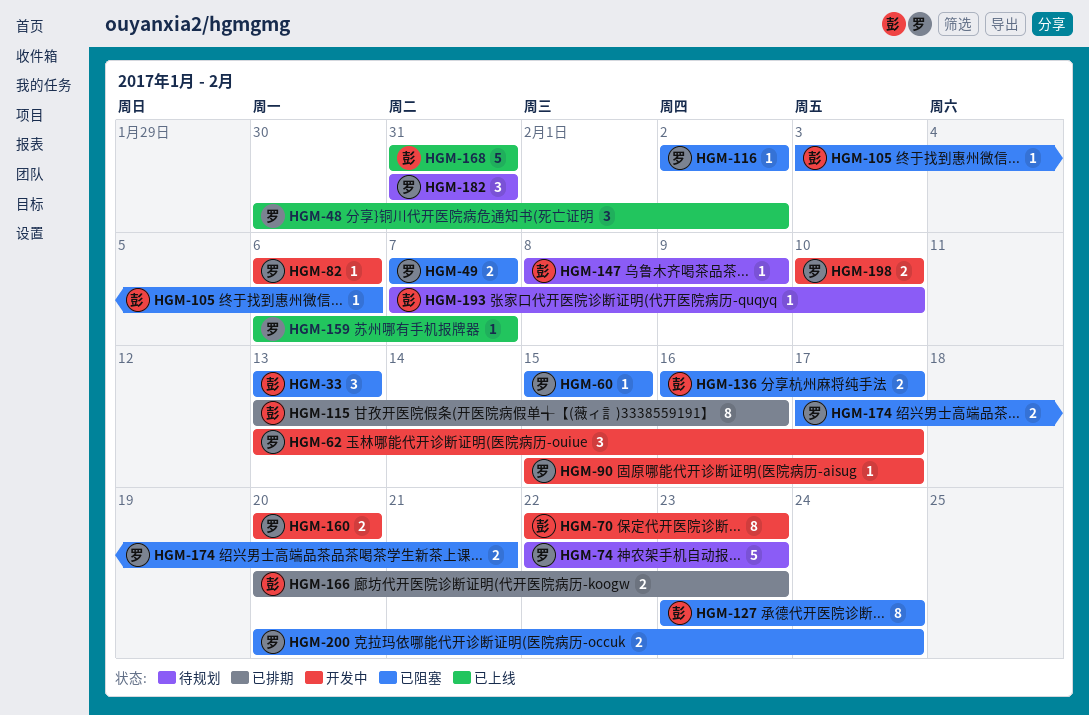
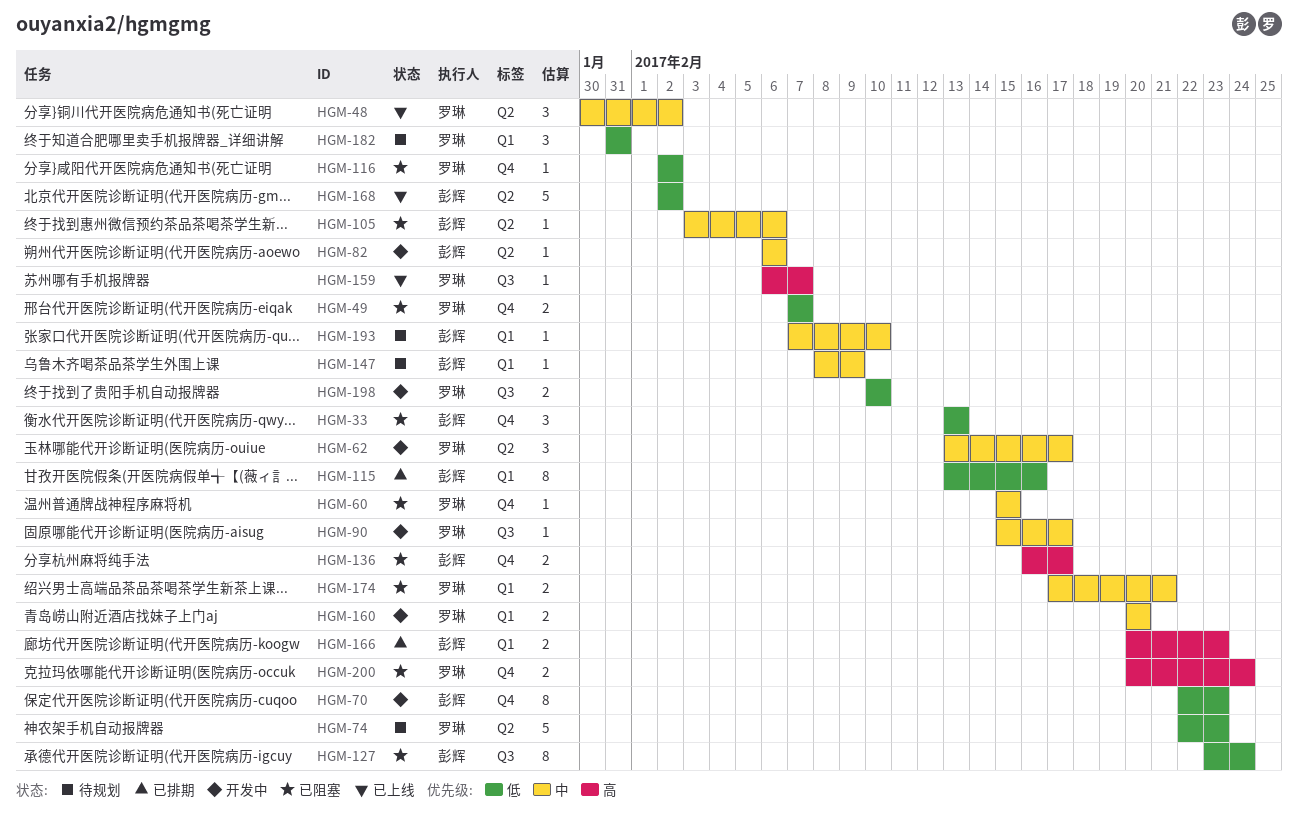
HGM-82, owner: 罗琳 -> 彭辉
HGM-168, start: Jan 31 -> Feb 2
HGM-168, due: Jan 31 -> Feb 2

